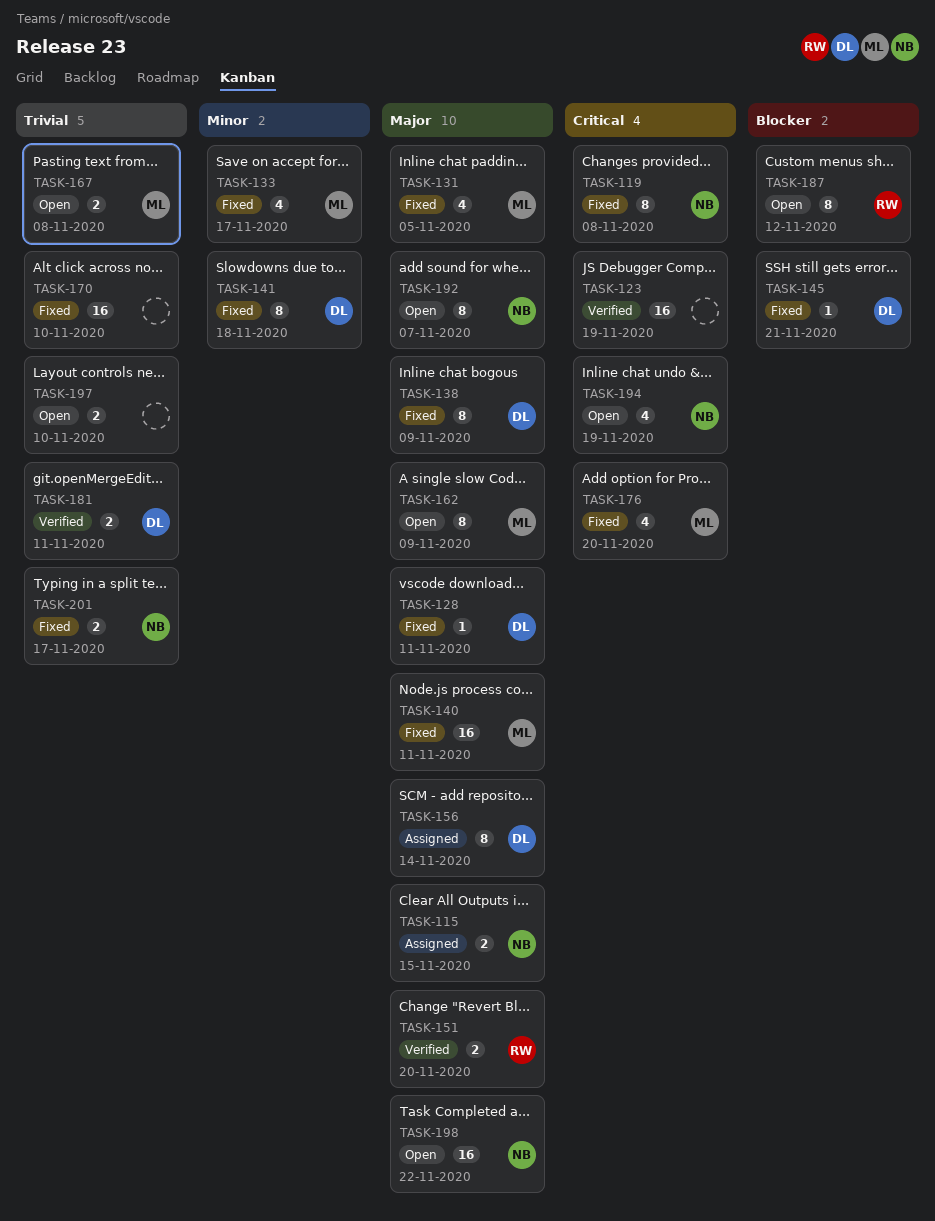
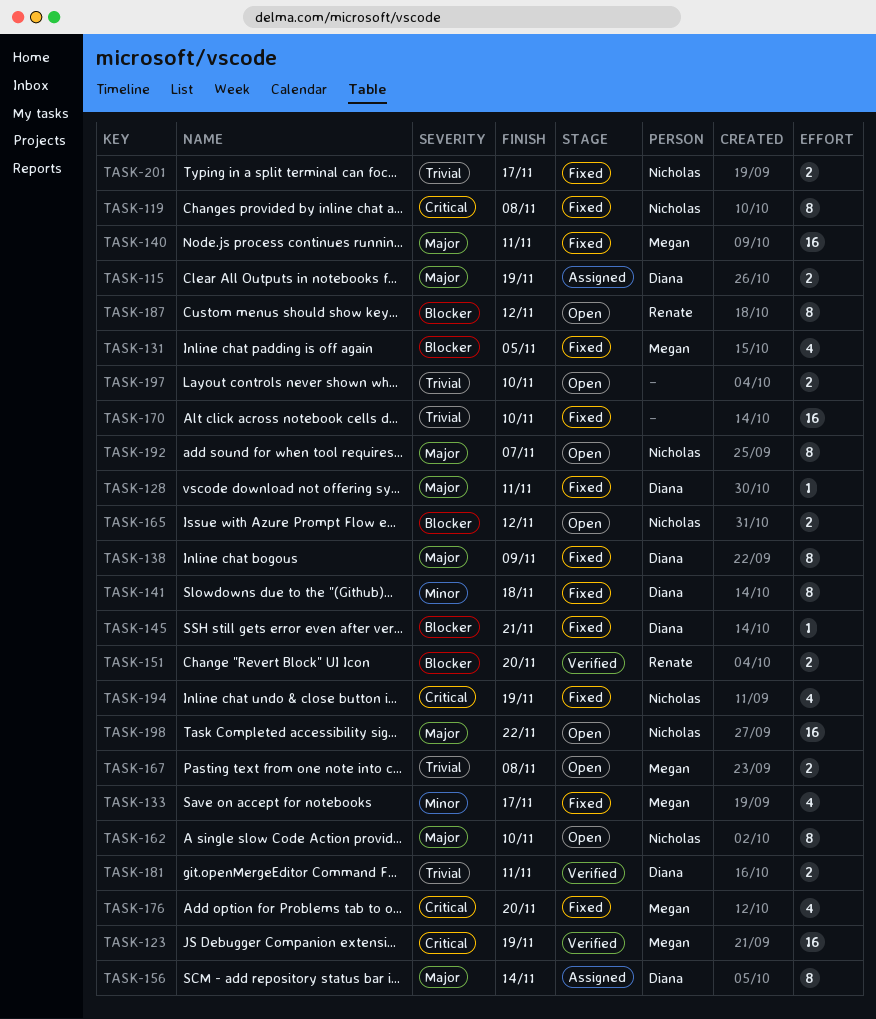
TASK-115, owner: Nicholas -> Diana
TASK-115, due: Nov 15 -> Nov 19
TASK-123, owner: none -> Megan
TASK-131, priority: Major -> Blocker
TASK-151, priority: Major -> Blocker
TASK-162, owner: Megan -> Nicholas
TASK-162, due: Nov 9 -> Nov 10
TASK-165: none -> present
TASK-194, status: Open -> Fixed

